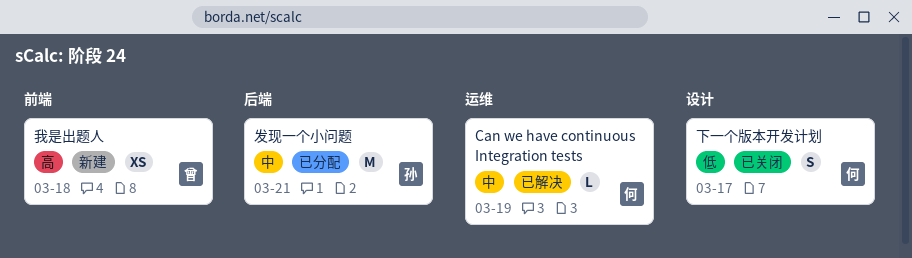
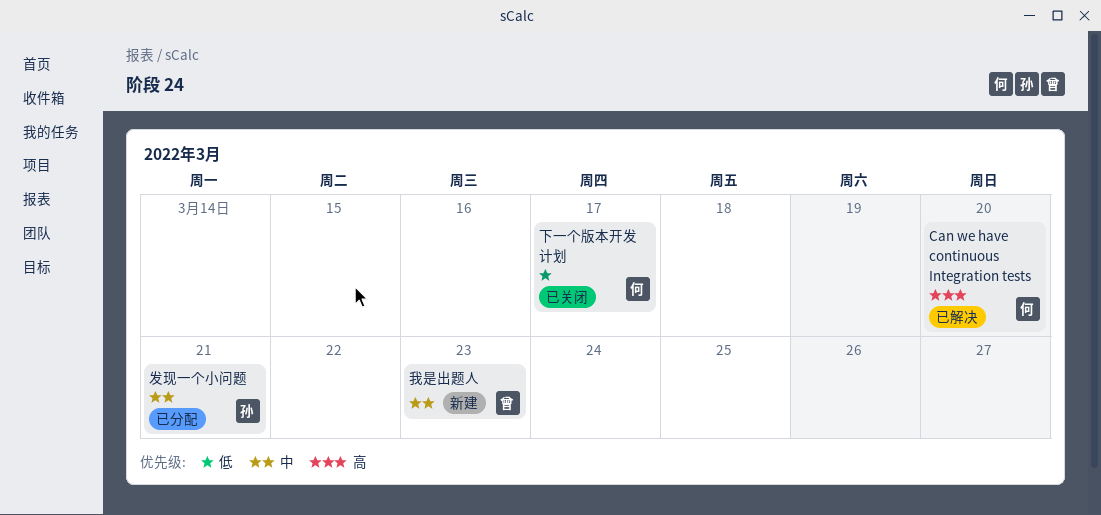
Can we have continuous Integration tests, priority: 中 -> 高
Can we have continuous Integration tests, due: Mar 19 -> Mar 20
我是出题人, priority: 高 -> 中
我是出题人, due: Mar 18 -> Mar 23

